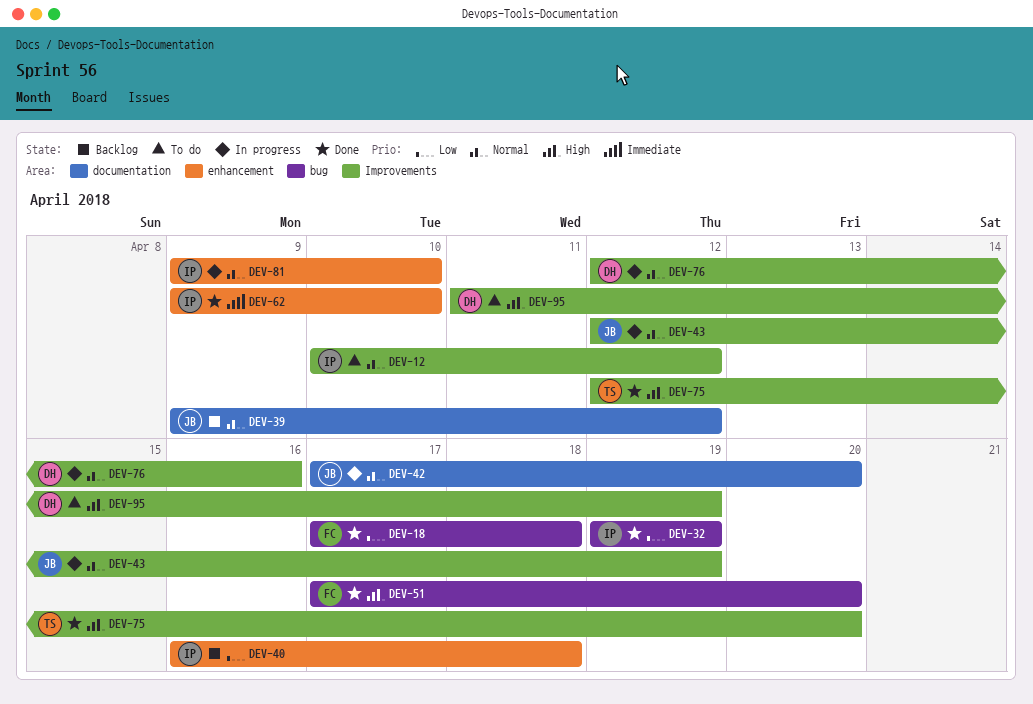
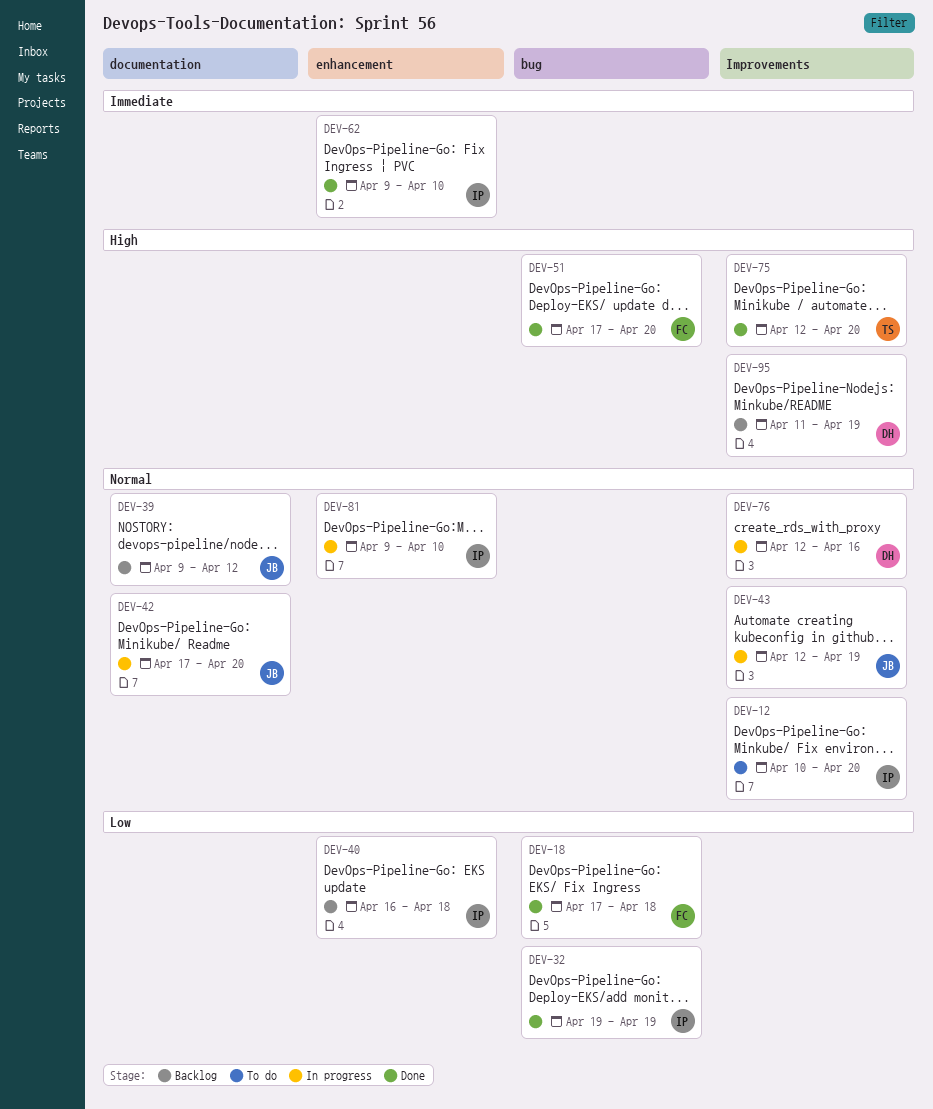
DEV-12, due: Apr 12 -> Apr 20
DEV-95, status: To do -> Backlog

